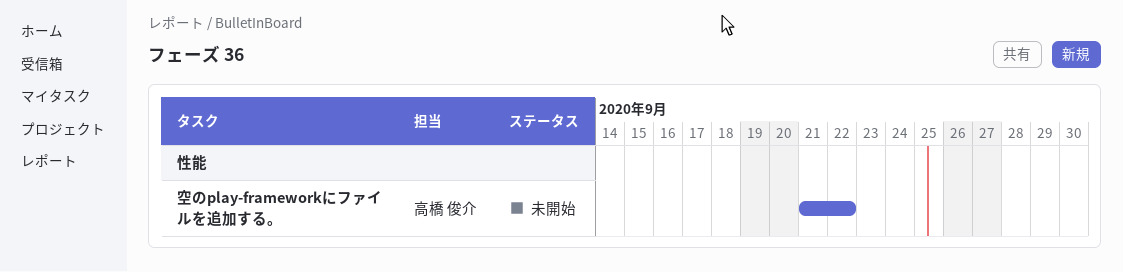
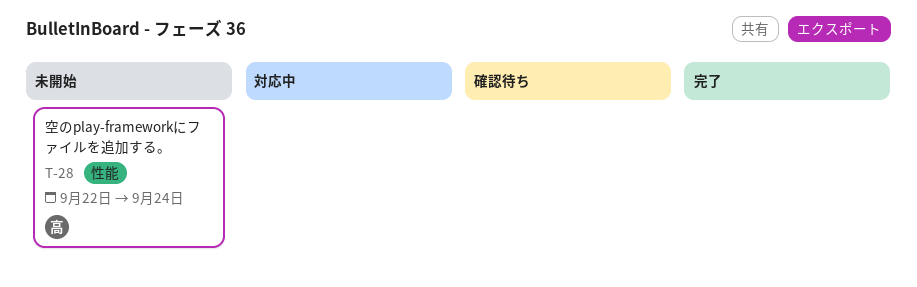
空のplay-frameworkにファイルを追加する。, start: Sep 21 -> Sep 22
空のplay-frameworkにファイルを追加する。, due: Sep 22 -> Sep 24

